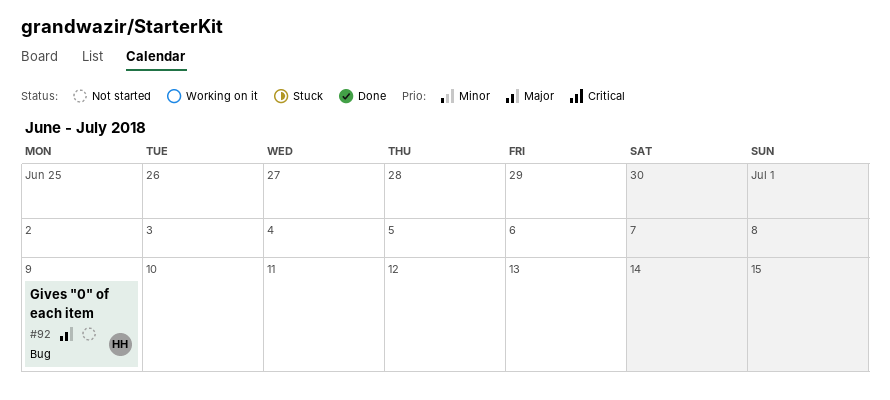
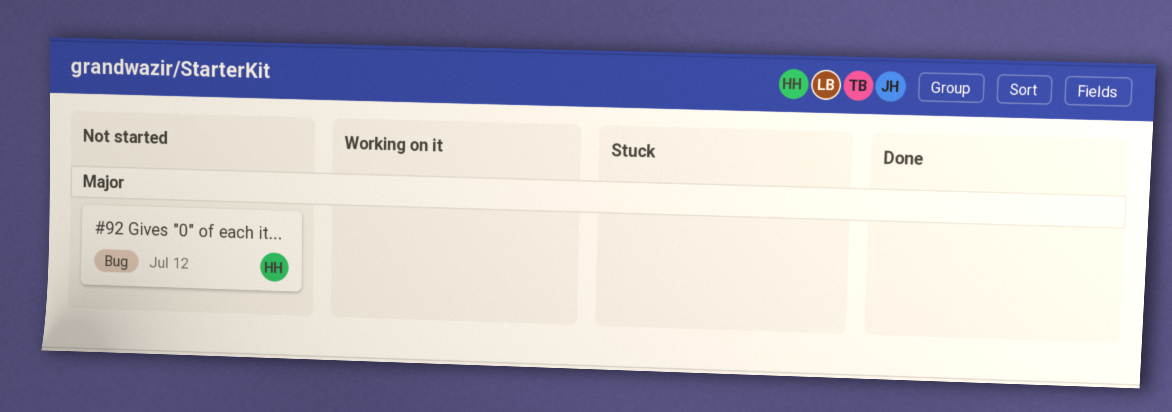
#92, due: Jul 9 -> Jul 12

